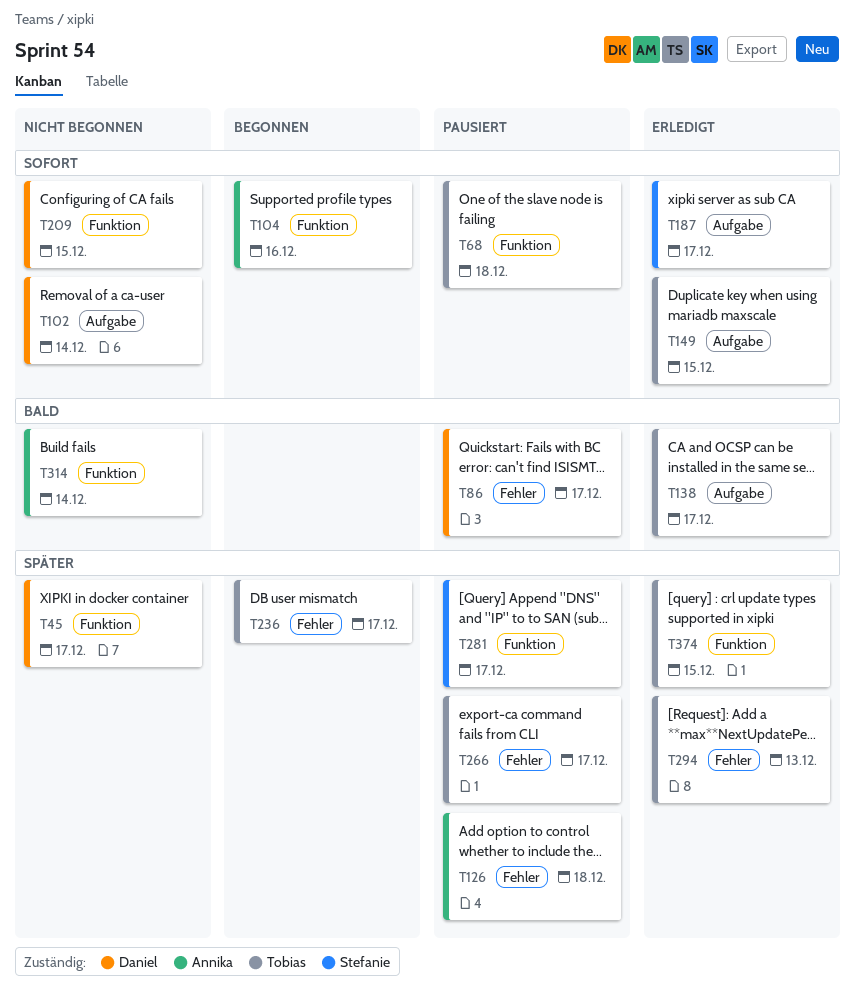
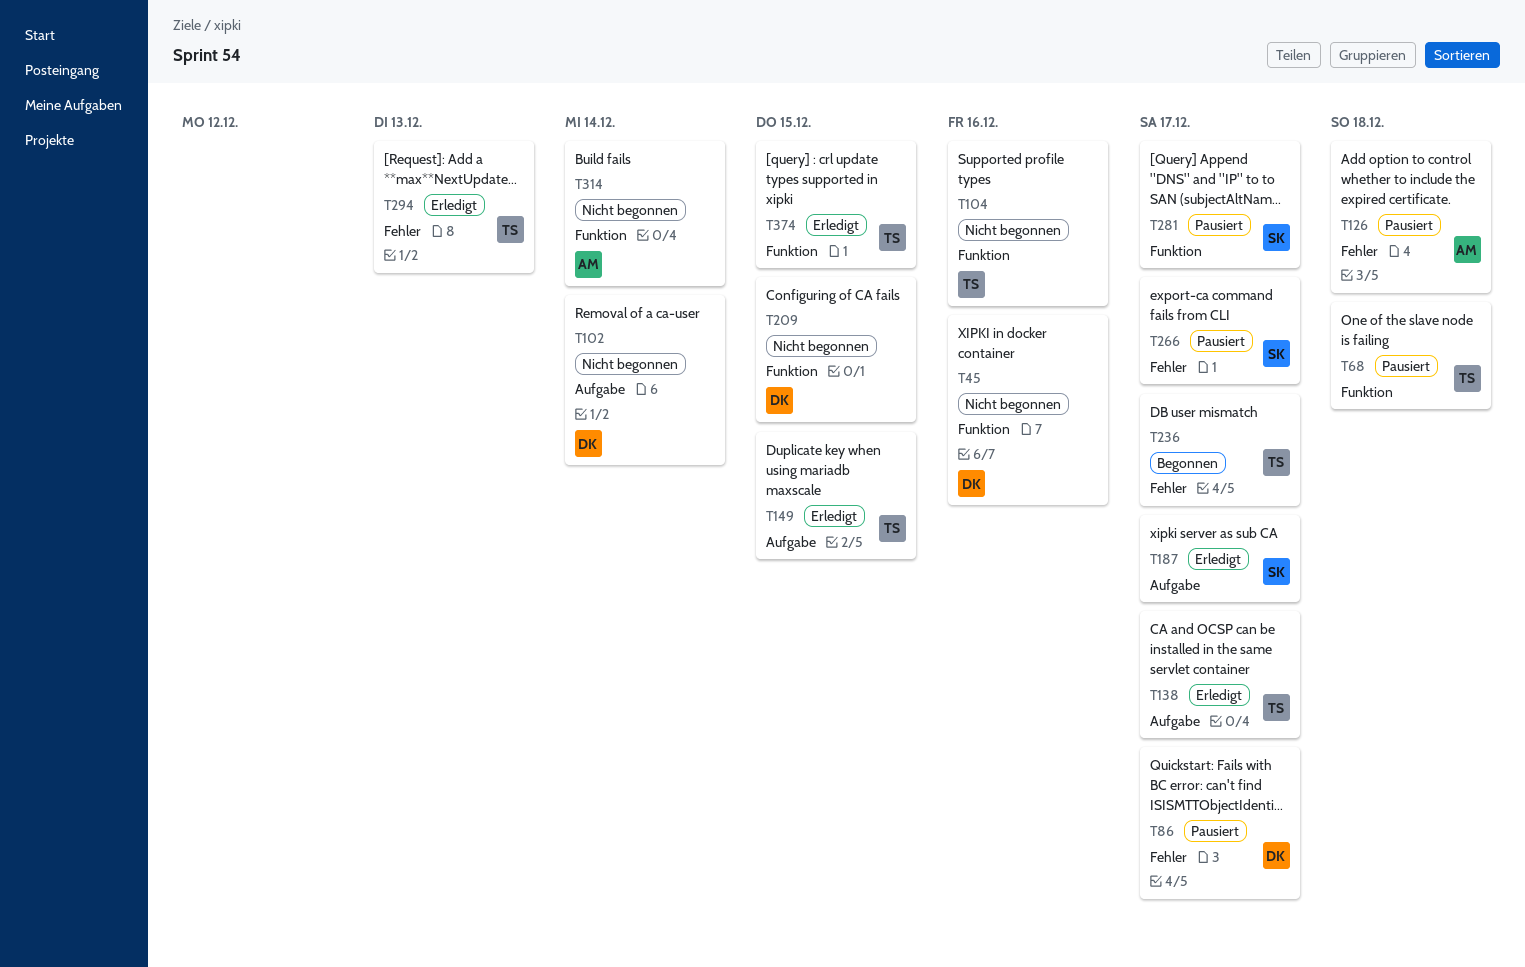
T45, due: Dec 17 -> Dec 16
T104, status: Begonnen -> Nicht begonnen
T104, owner: Annika -> Tobias
T266, owner: Tobias -> Stefanie

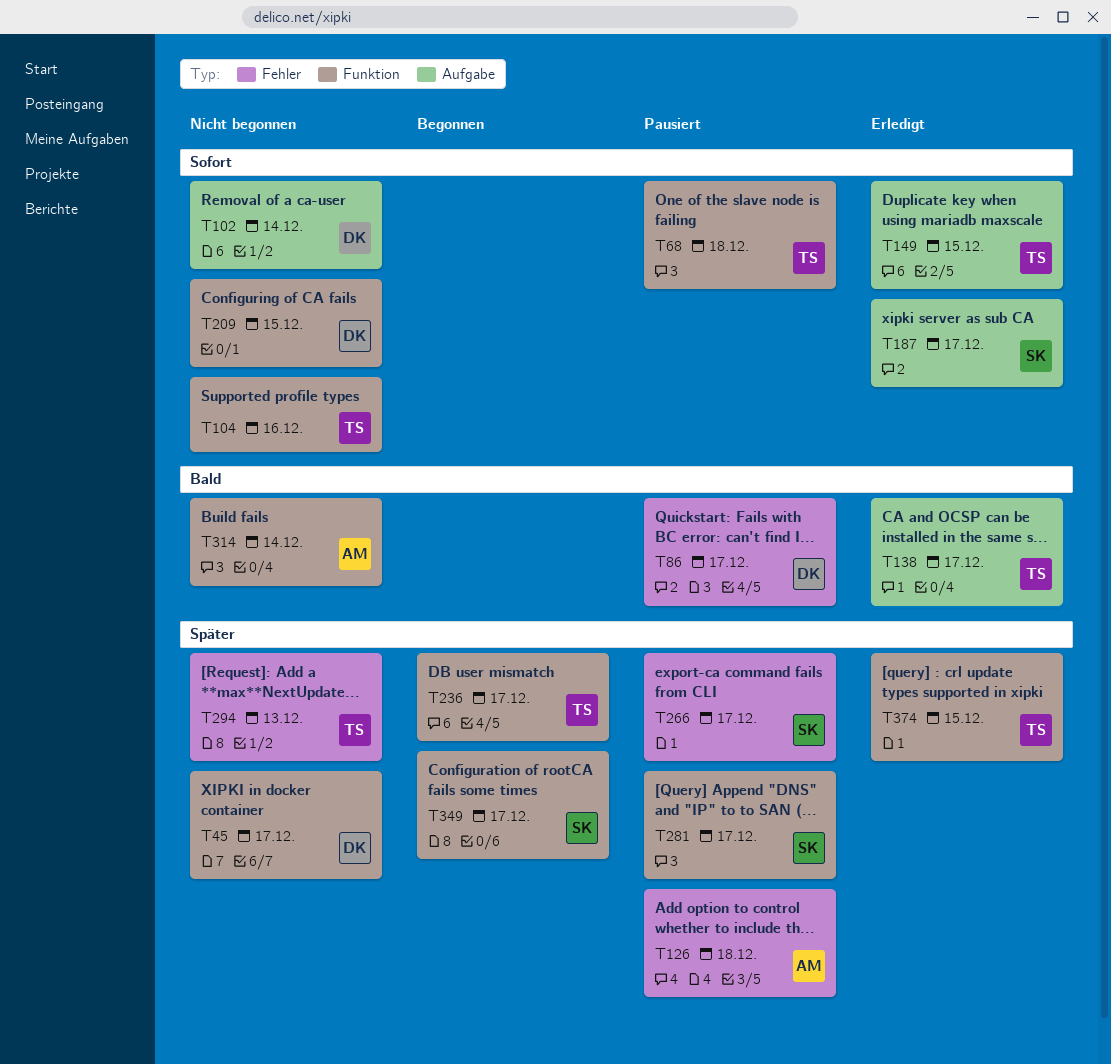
T45, due: Dec 16 -> Dec 17
T236, label: Fehler -> Funktion
T294, status: Erledigt -> Nicht begonnen
T349: none -> present

